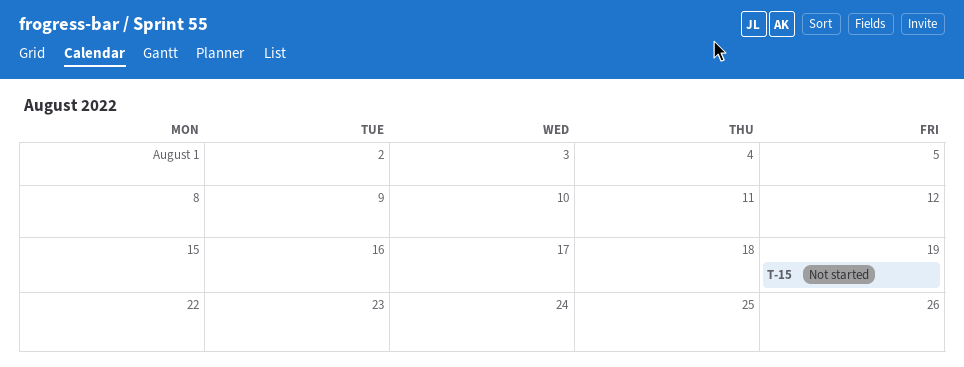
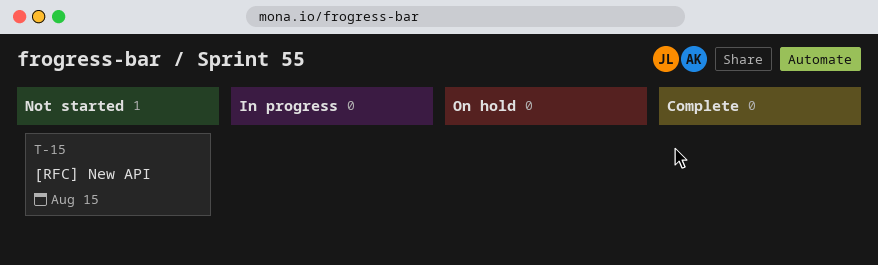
T-15, due: Aug 19 -> Aug 15

